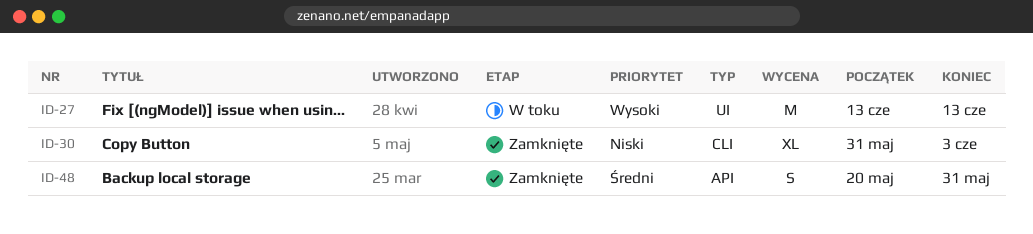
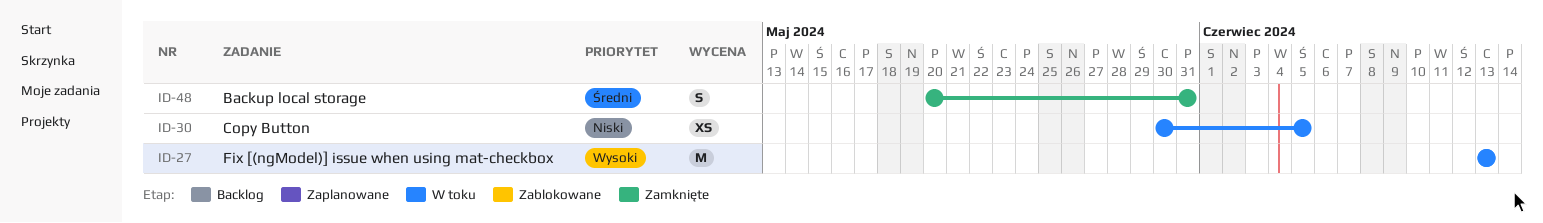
ID-30, status: Zamknięte -> W toku
ID-30, estimate: XL -> XS
ID-30, start: May 31 -> May 30
ID-30, due: Jun 3 -> Jun 5

